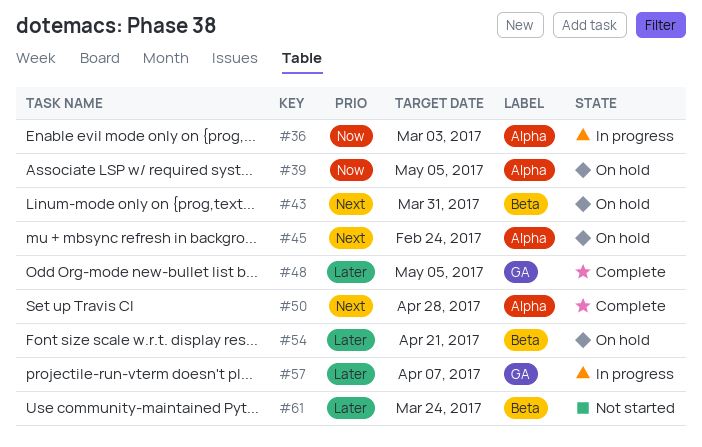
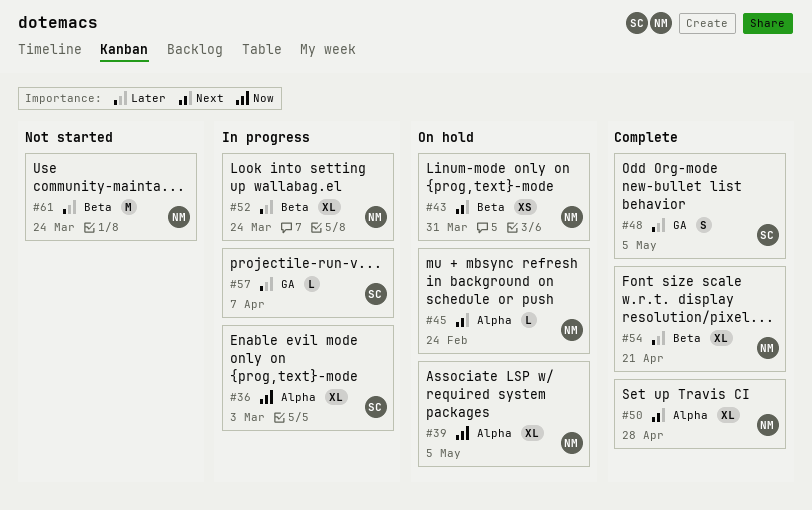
#52: none -> present
#54, status: On hold -> Complete

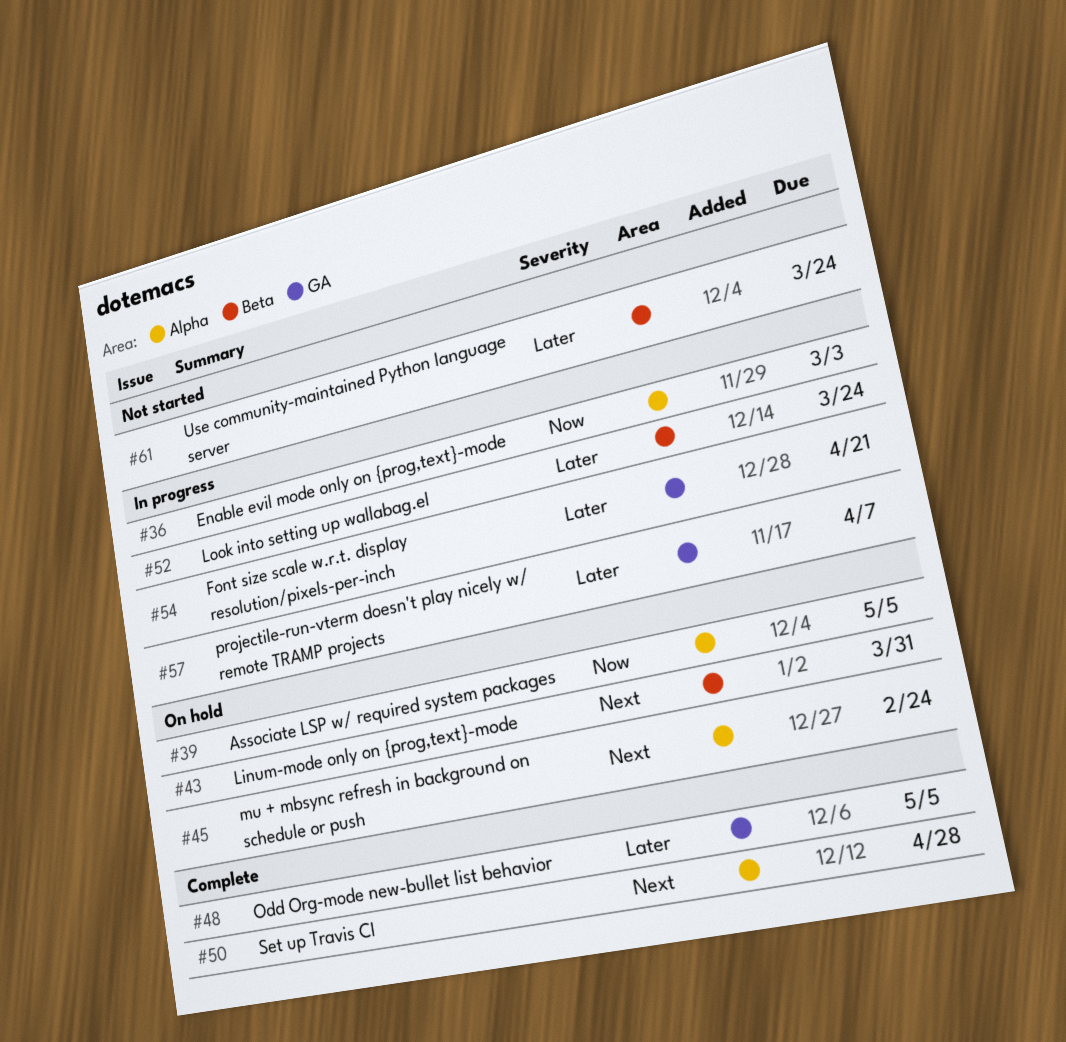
#54, status: Complete -> In progress
#54, label: Beta -> GA

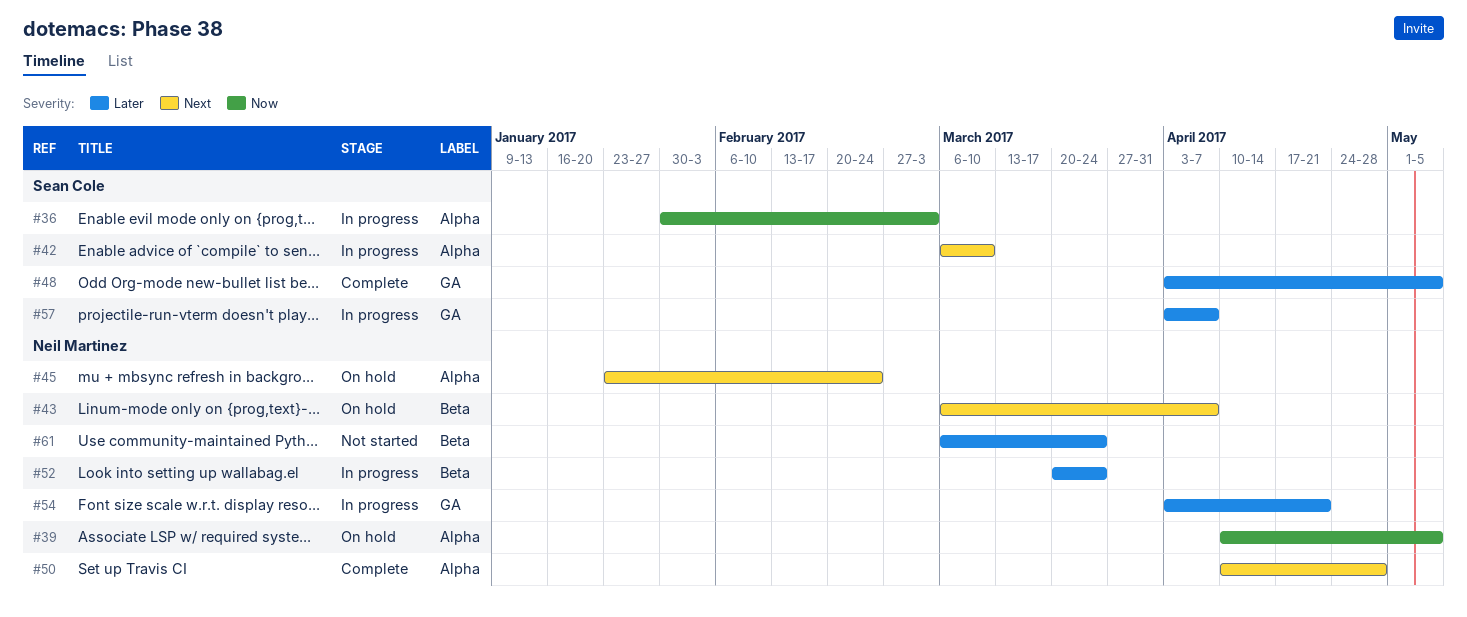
#42: none -> present
#43, due: Mar 31 -> Apr 7

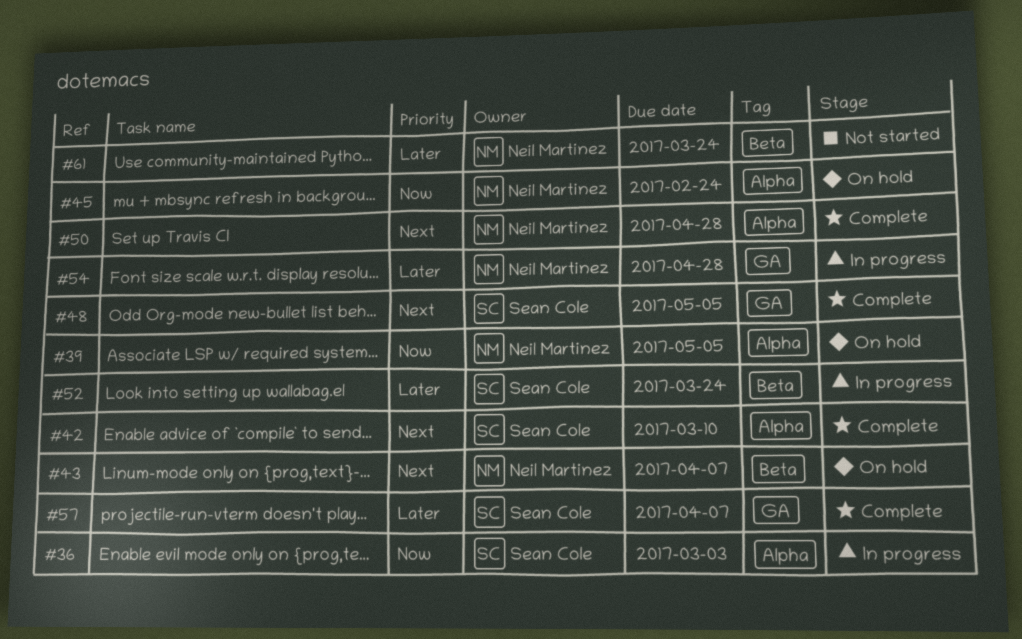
#42, status: In progress -> Complete
#45, priority: Next -> Now
#48, priority: Later -> Next
#52, owner: Neil Martinez -> Sean Cole
#54, due: Apr 21 -> Apr 28
#57, status: In progress -> Complete

